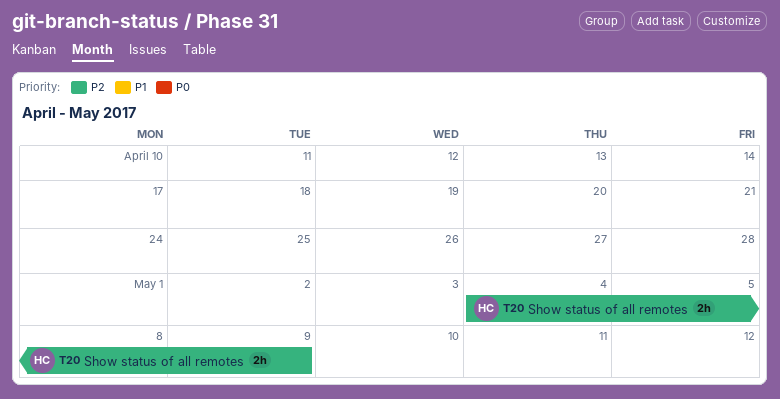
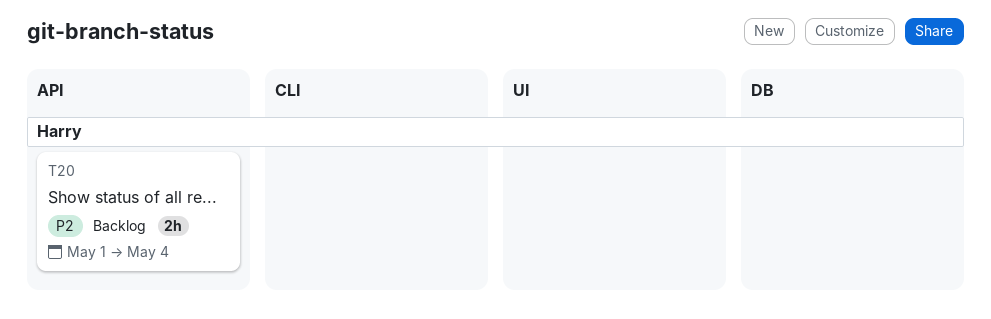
T20, start: May 4 -> May 1
T20, due: May 9 -> May 4

